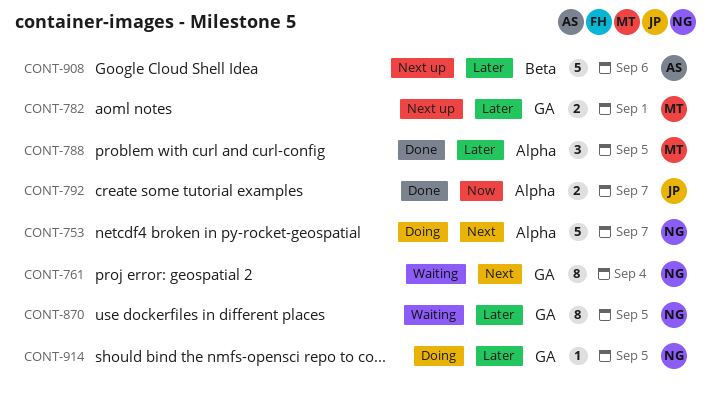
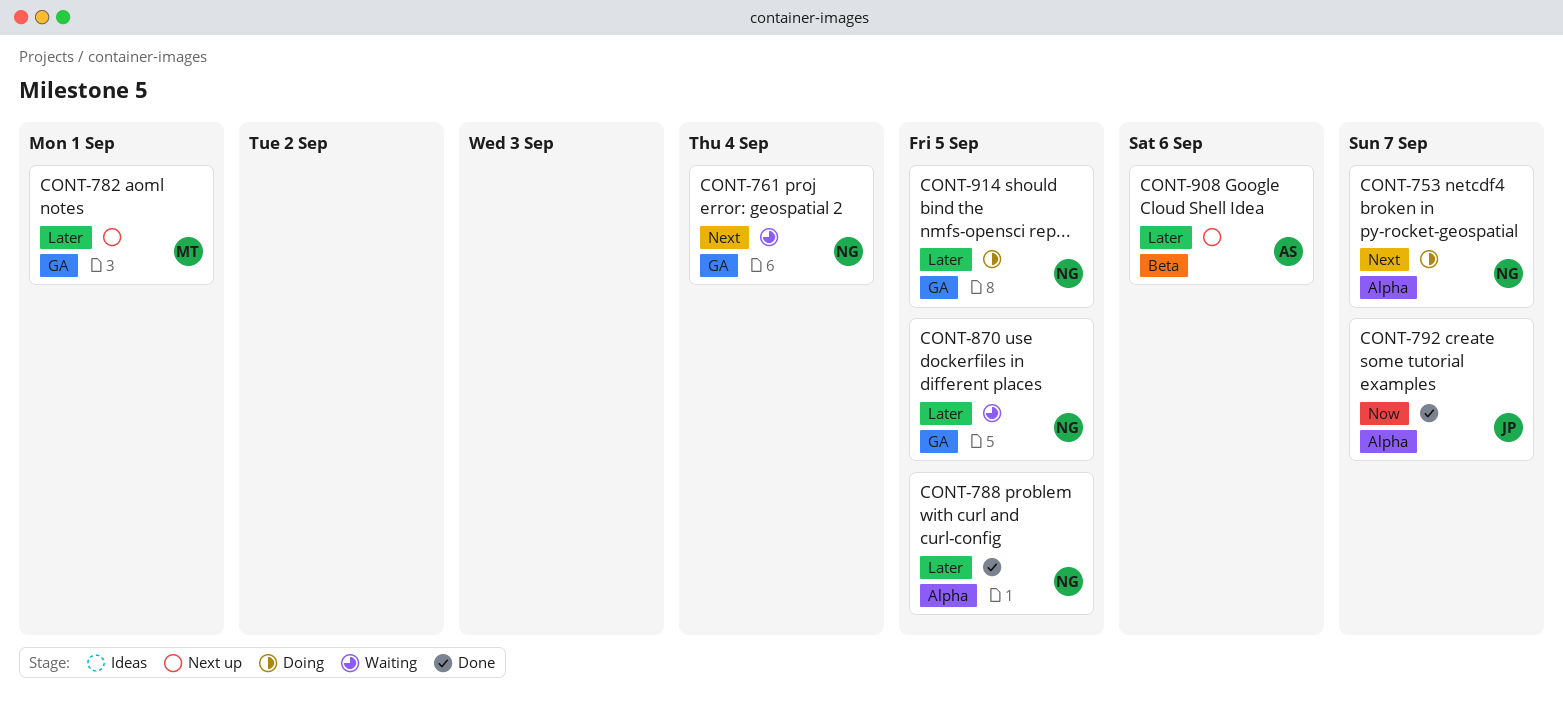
CONT-788, owner: MT -> NG

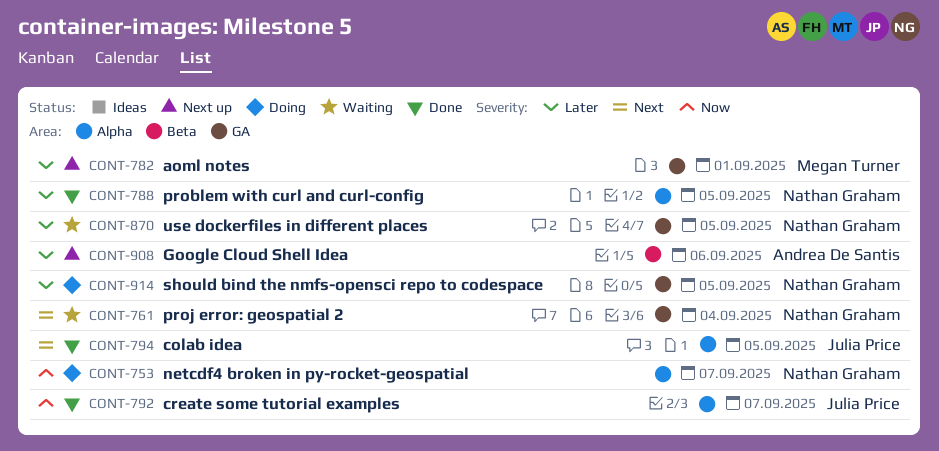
CONT-753, priority: Next -> Now
CONT-794: none -> present

